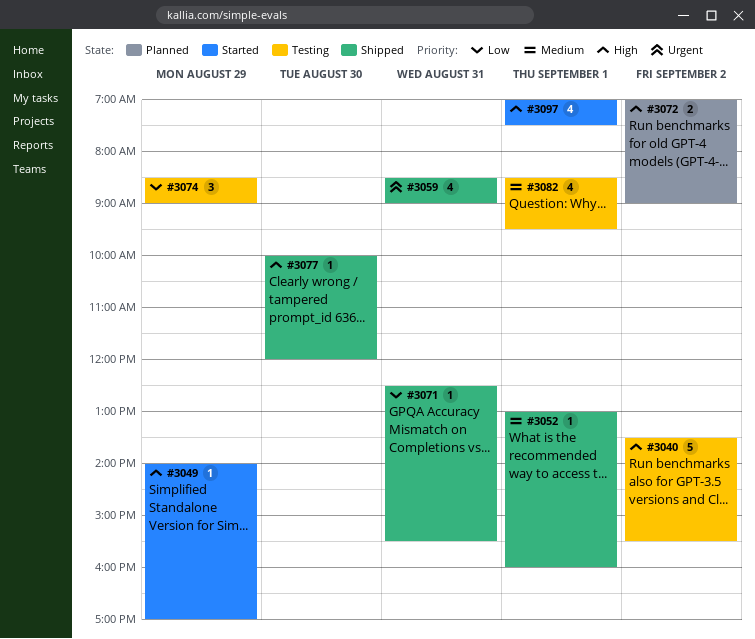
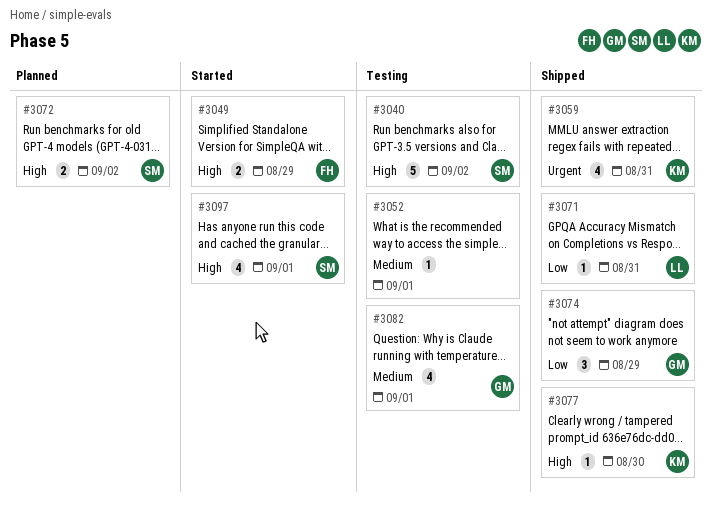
#3049, estimate: 1 -> 2
#3052, status: Shipped -> Testing
#3074, status: Testing -> Shipped

